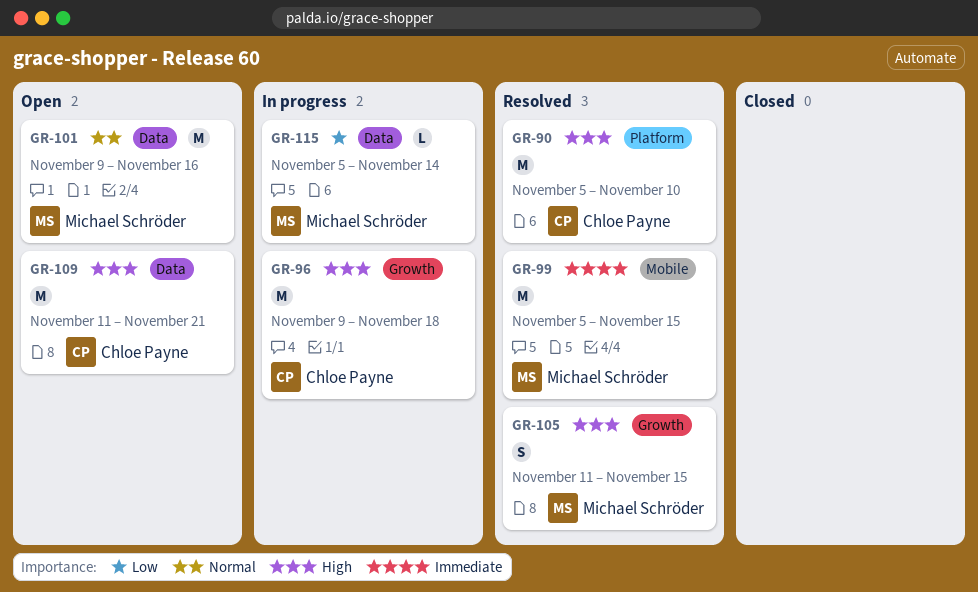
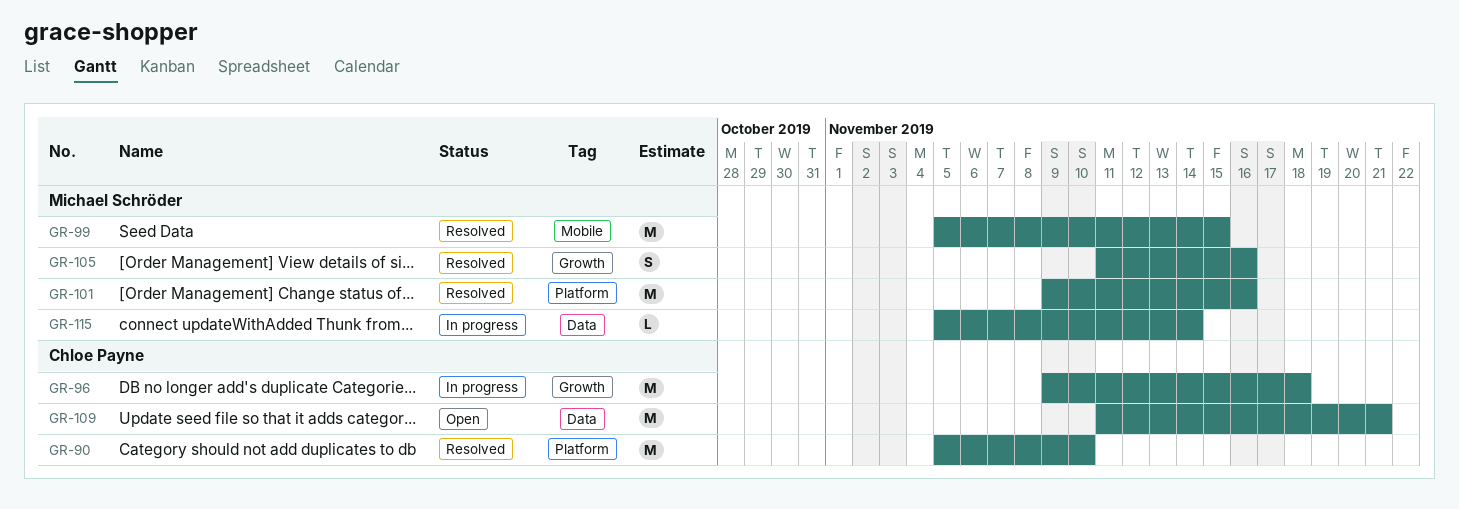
GR-101, status: Open -> Resolved
GR-101, label: Data -> Platform
GR-105, due: Nov 15 -> Nov 16

